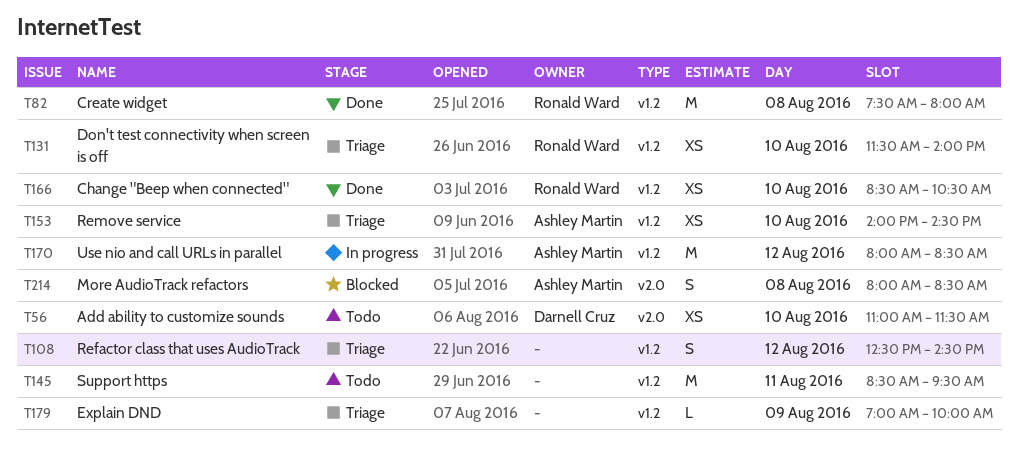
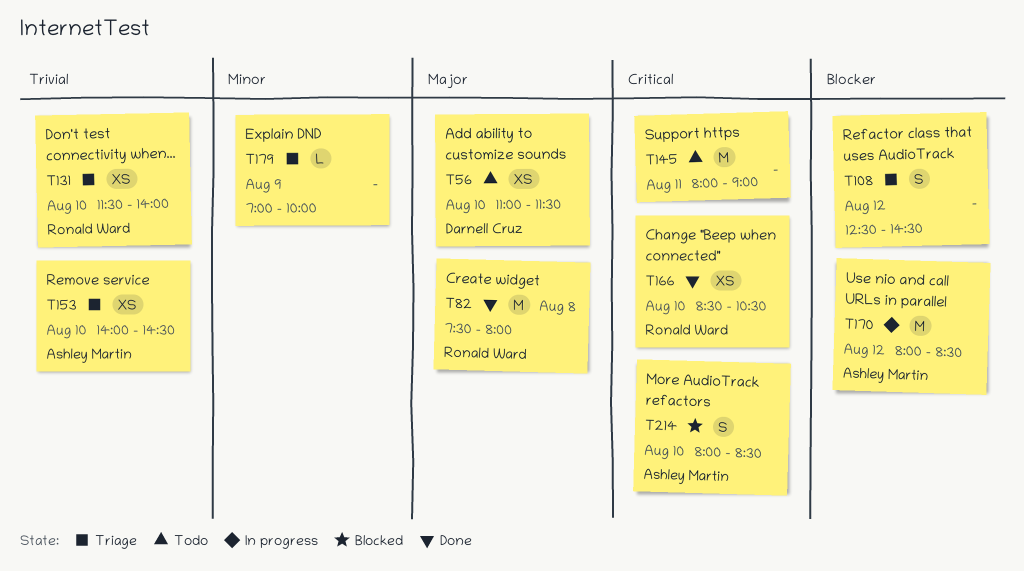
T145, begins: 08:30 -> 08:00
T145, ends: 09:30 -> 09:00
T214, day: Aug 8 -> Aug 10

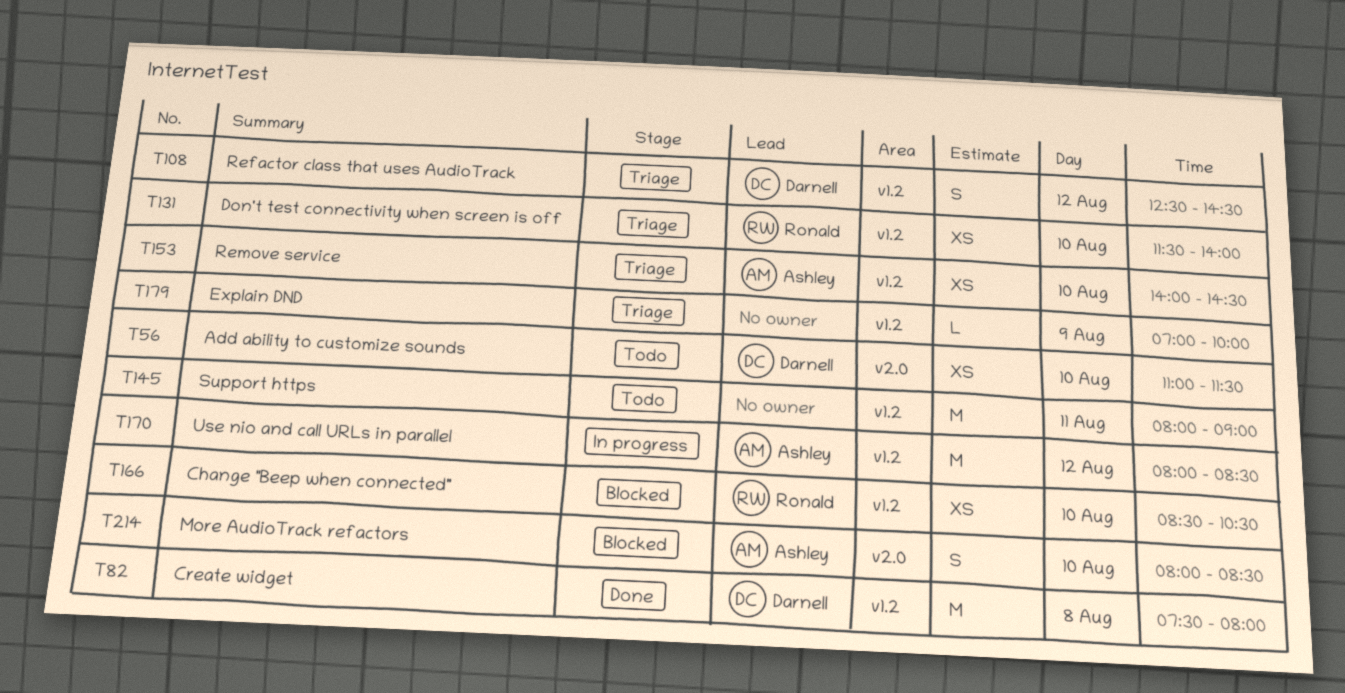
T82, owner: Ronald Ward -> Darnell Cruz
T108, owner: none -> Darnell Cruz
T166, status: Done -> Blocked

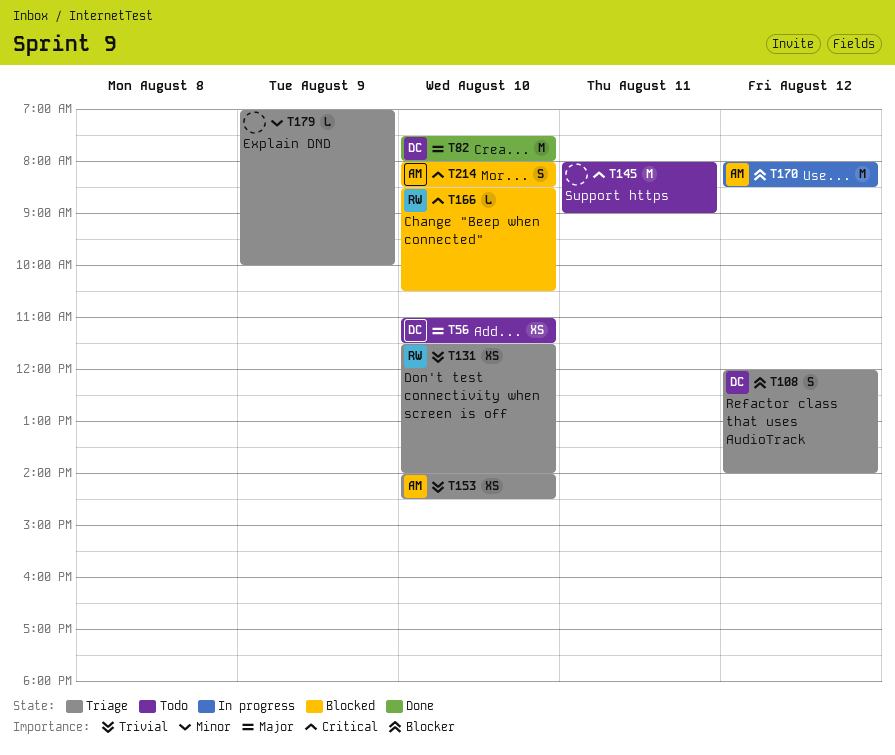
T82, day: Aug 8 -> Aug 10
T108, begins: 12:30 -> 12:00
T108, ends: 14:30 -> 14:00
T166, estimate: XS -> L

